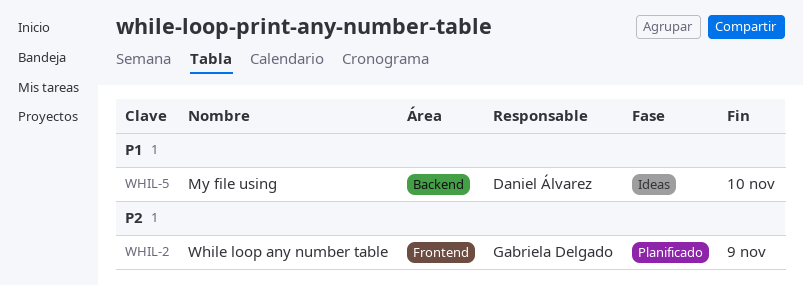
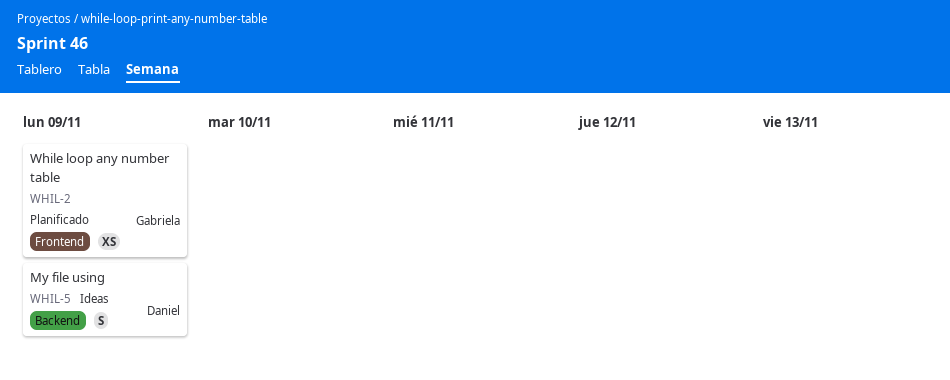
WHIL-5, due: Nov 10 -> Nov 9

